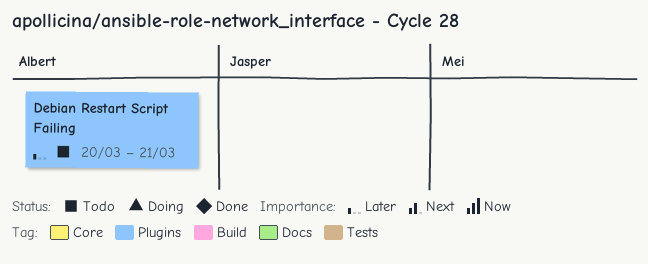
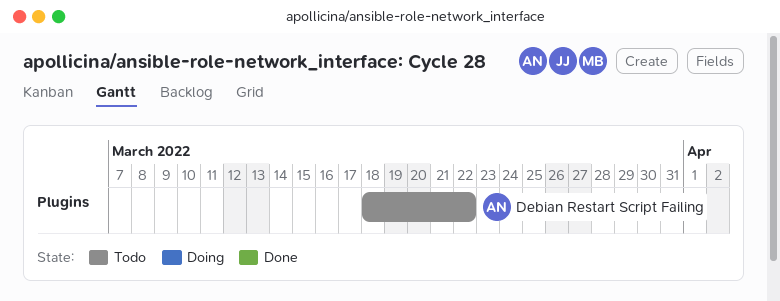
Debian Restart Script Failing, start: Mar 20 -> Mar 18
Debian Restart Script Failing, due: Mar 21 -> Mar 22

